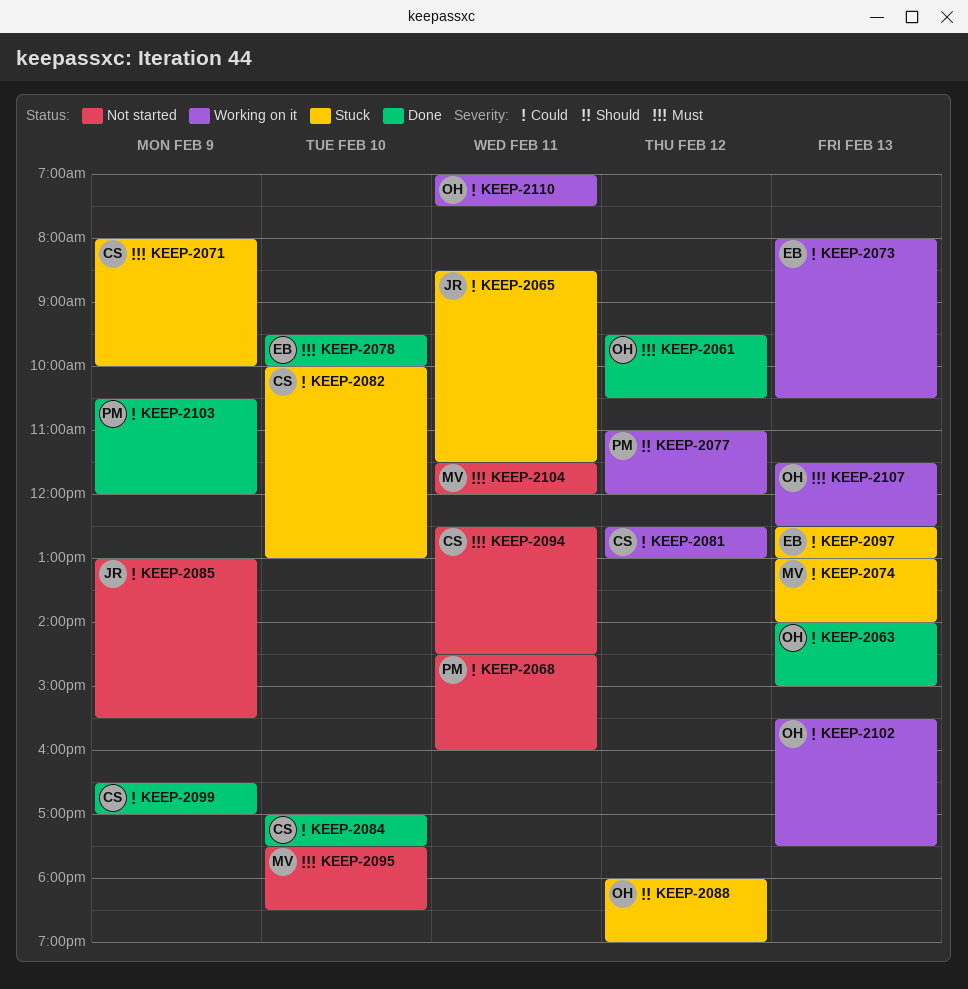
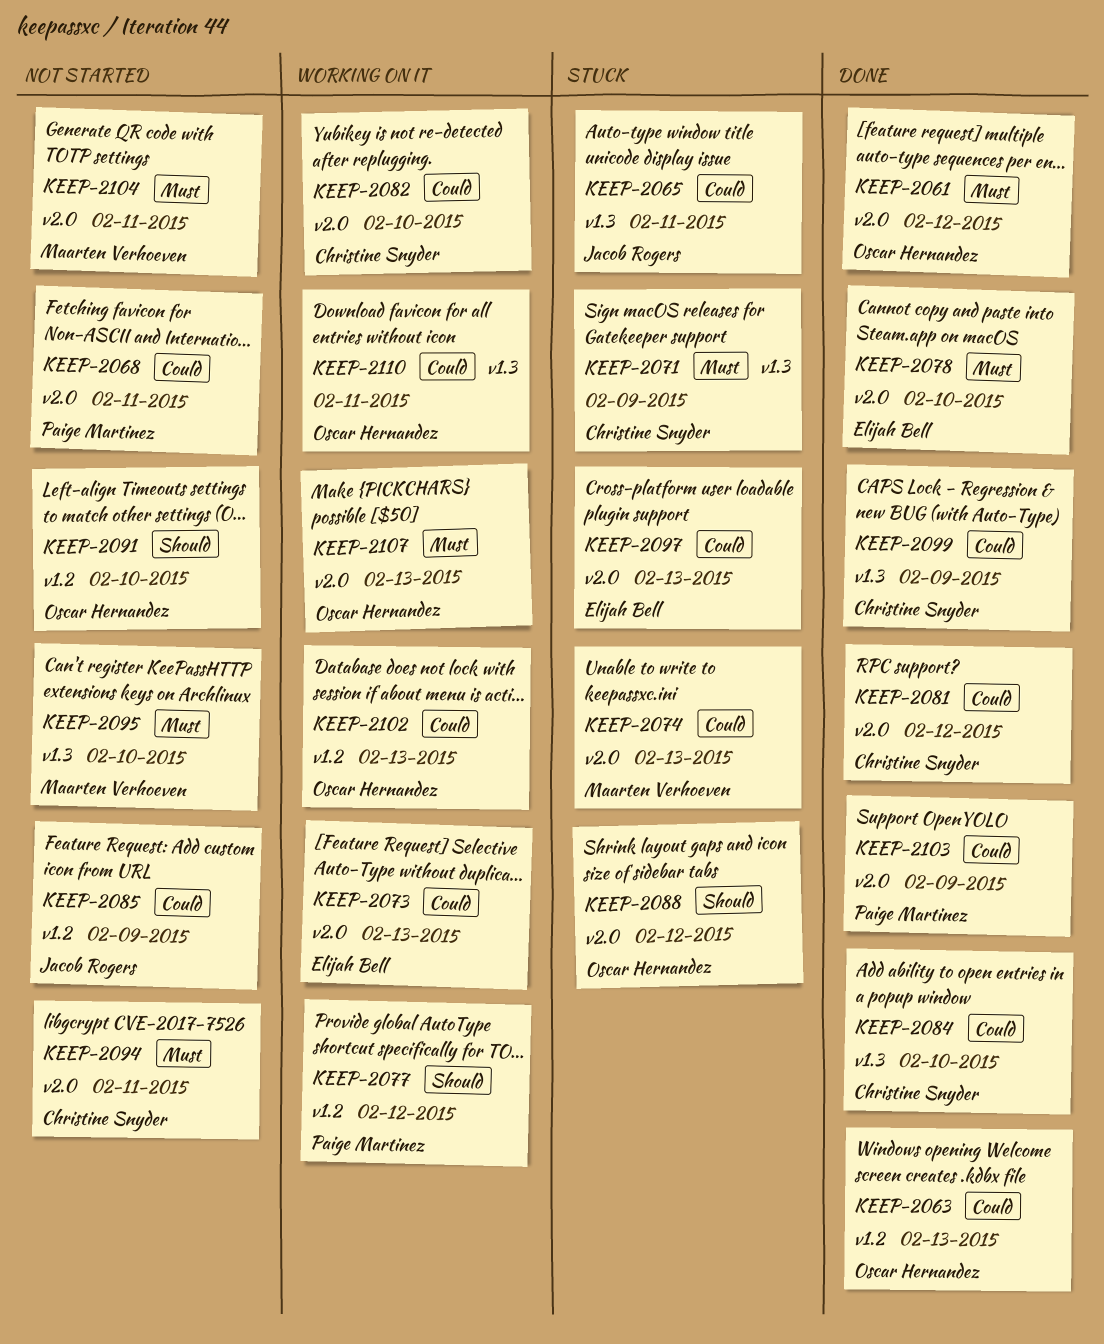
KEEP-2081, status: Working on it -> Done
KEEP-2082, status: Stuck -> Working on it
KEEP-2091: none -> present

